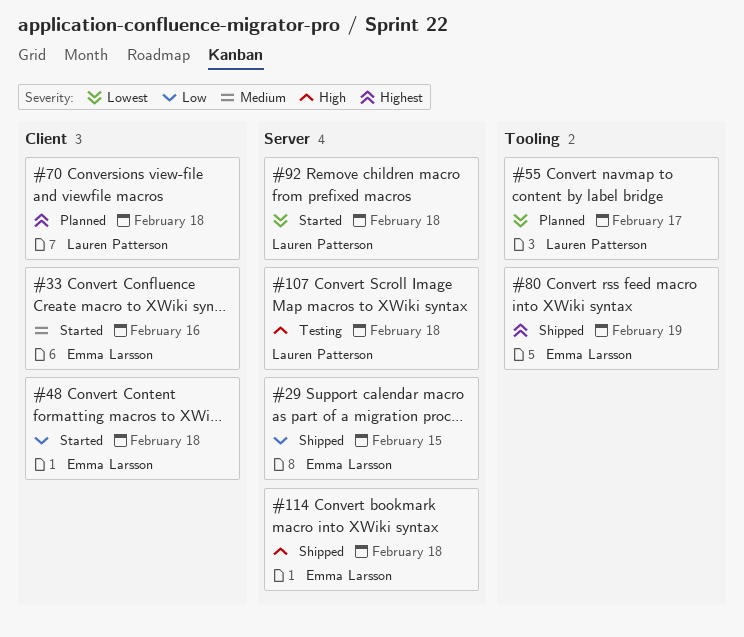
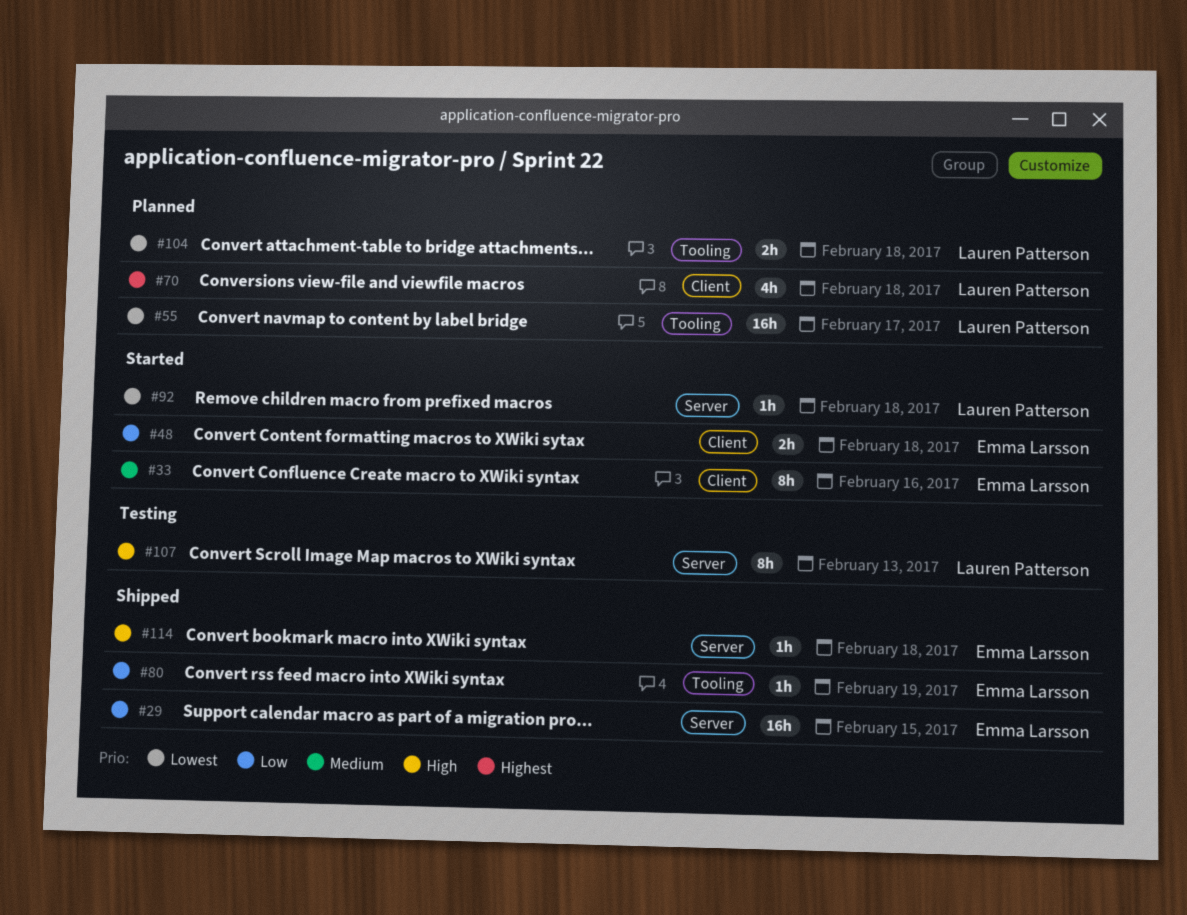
#80, priority: Highest -> Low
#104: none -> present
#107, due: Feb 18 -> Feb 13

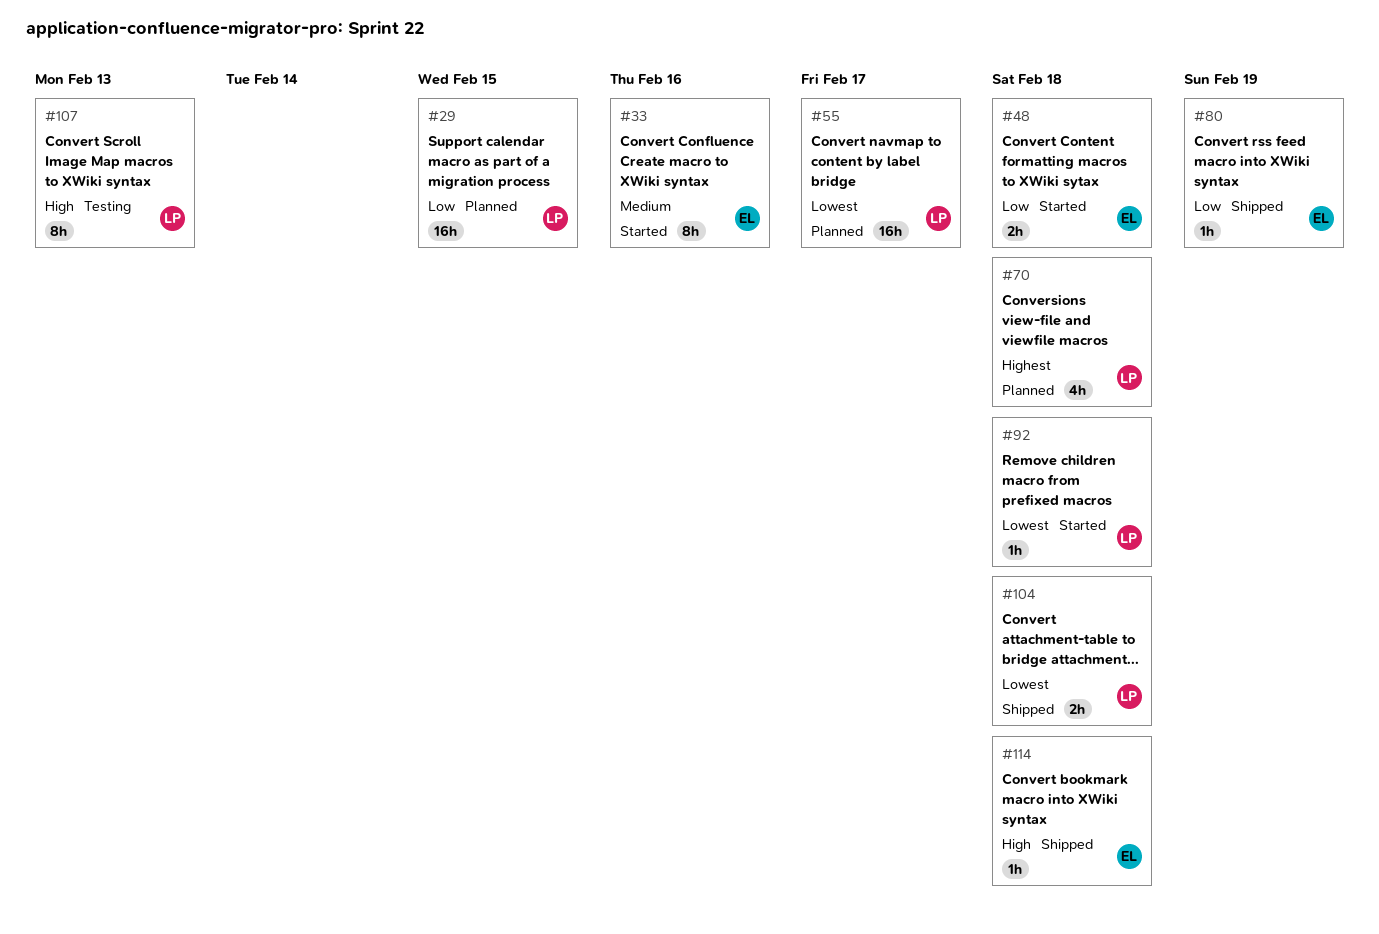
#29, status: Shipped -> Planned
#29, owner: Emma Larsson -> Lauren Patterson
#104, status: Planned -> Shipped

